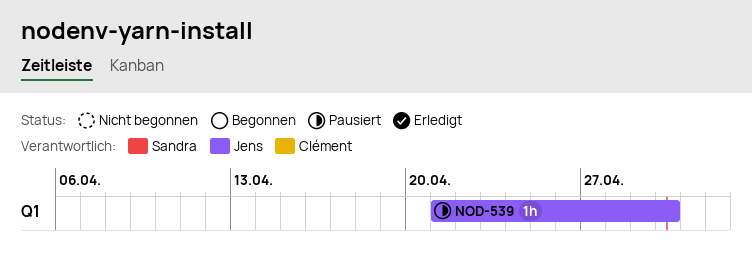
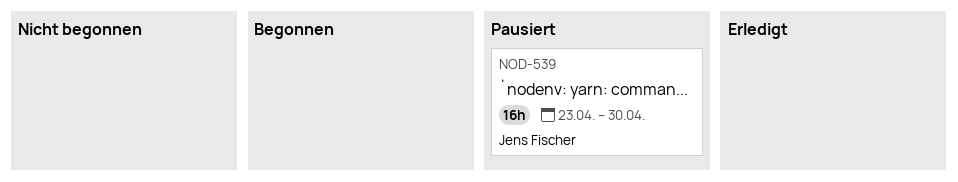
NOD-539, estimate: 1h -> 16h
NOD-539, start: Apr 21 -> Apr 23

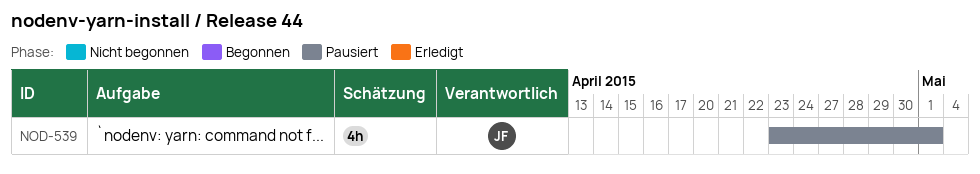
NOD-539, estimate: 16h -> 4h
NOD-539, due: Apr 30 -> May 1

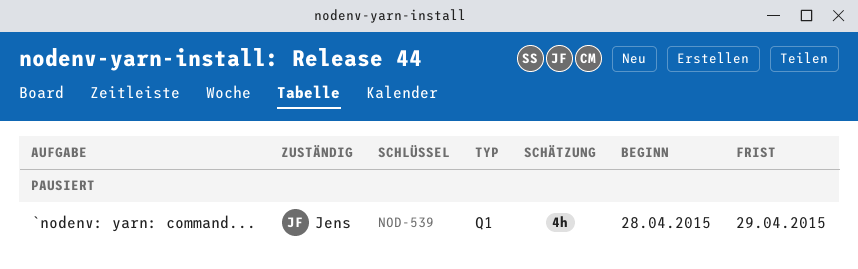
NOD-539, start: Apr 23 -> Apr 28
NOD-539, due: May 1 -> Apr 29

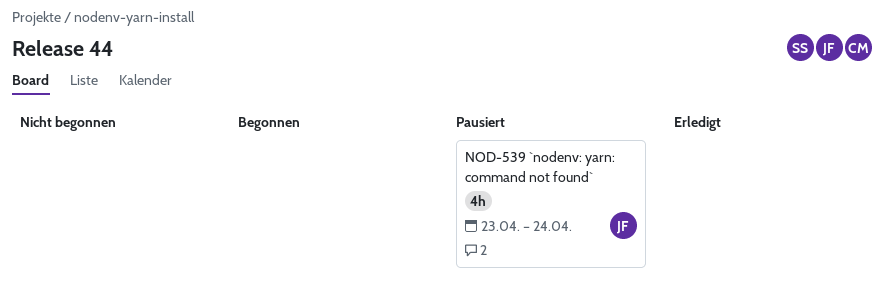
NOD-539, start: Apr 28 -> Apr 23
NOD-539, due: Apr 29 -> Apr 24

